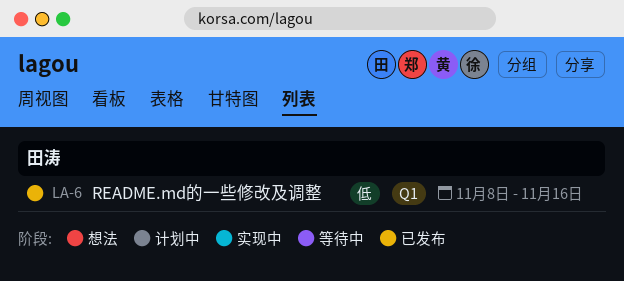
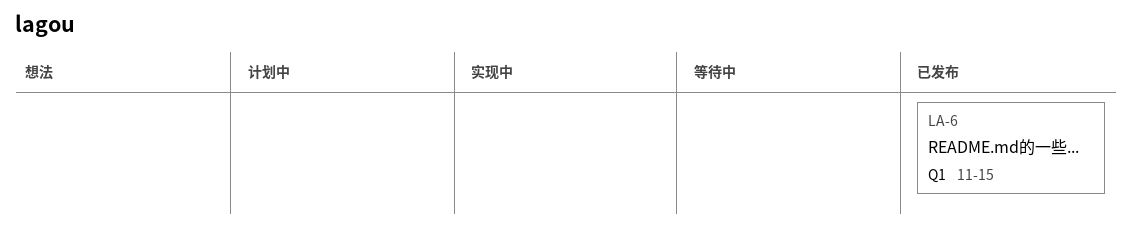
LA-6, due: Nov 16 -> Nov 15

